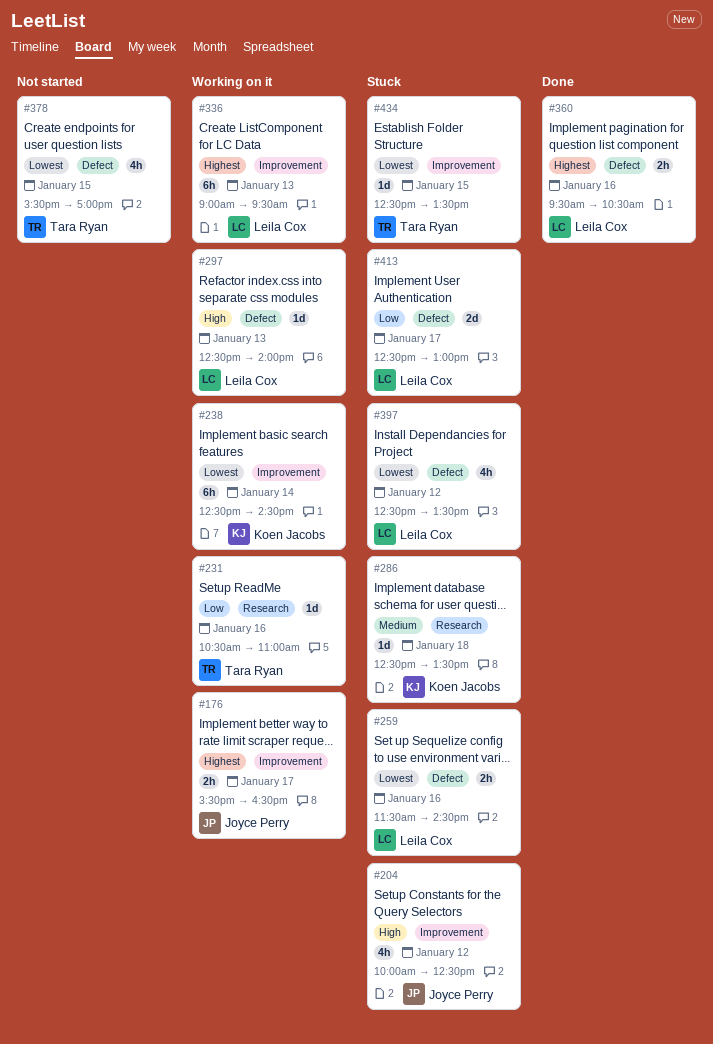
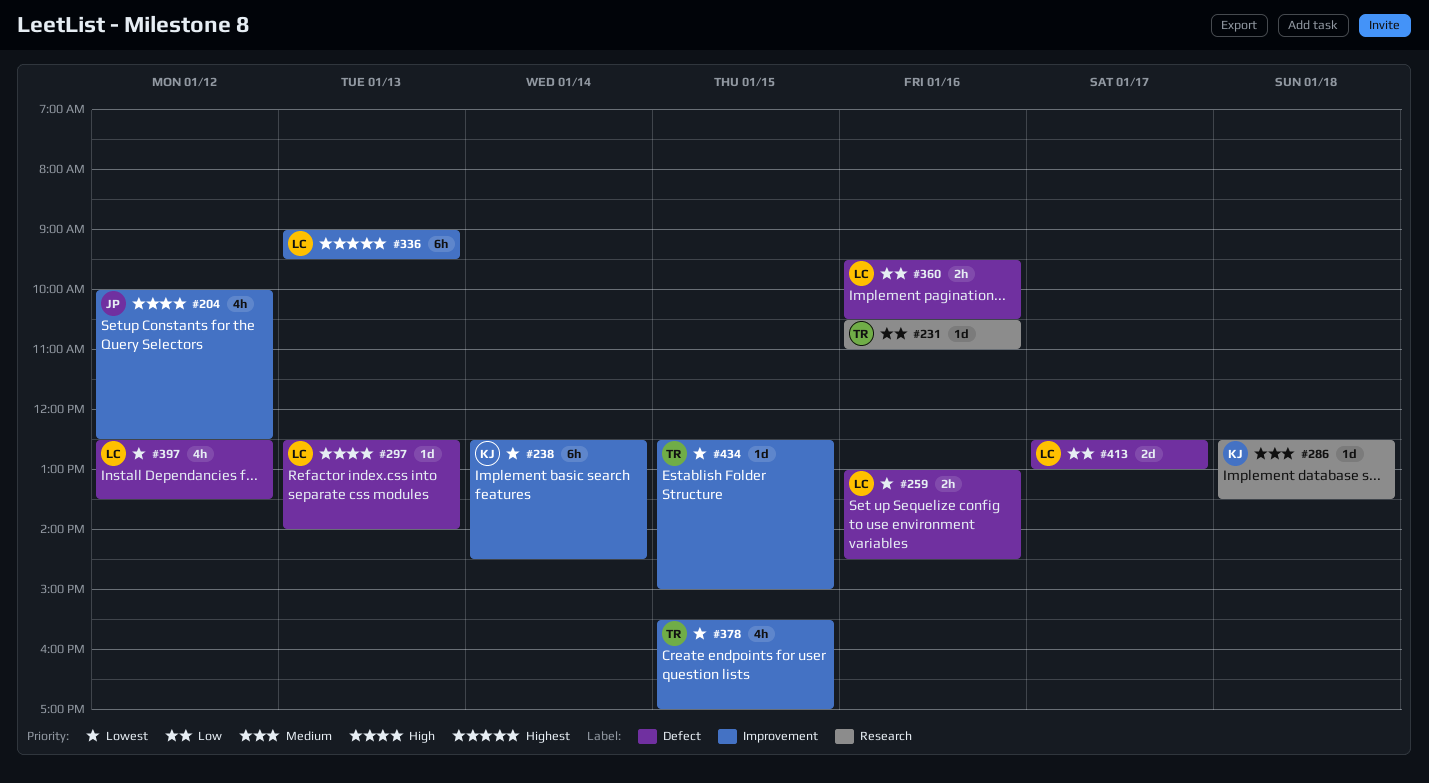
#176: present -> none
#259, begins: 11:30 -> 13:00
#360, priority: Highest -> Low
#378, label: Defect -> Improvement
#434, ends: 13:30 -> 15:00

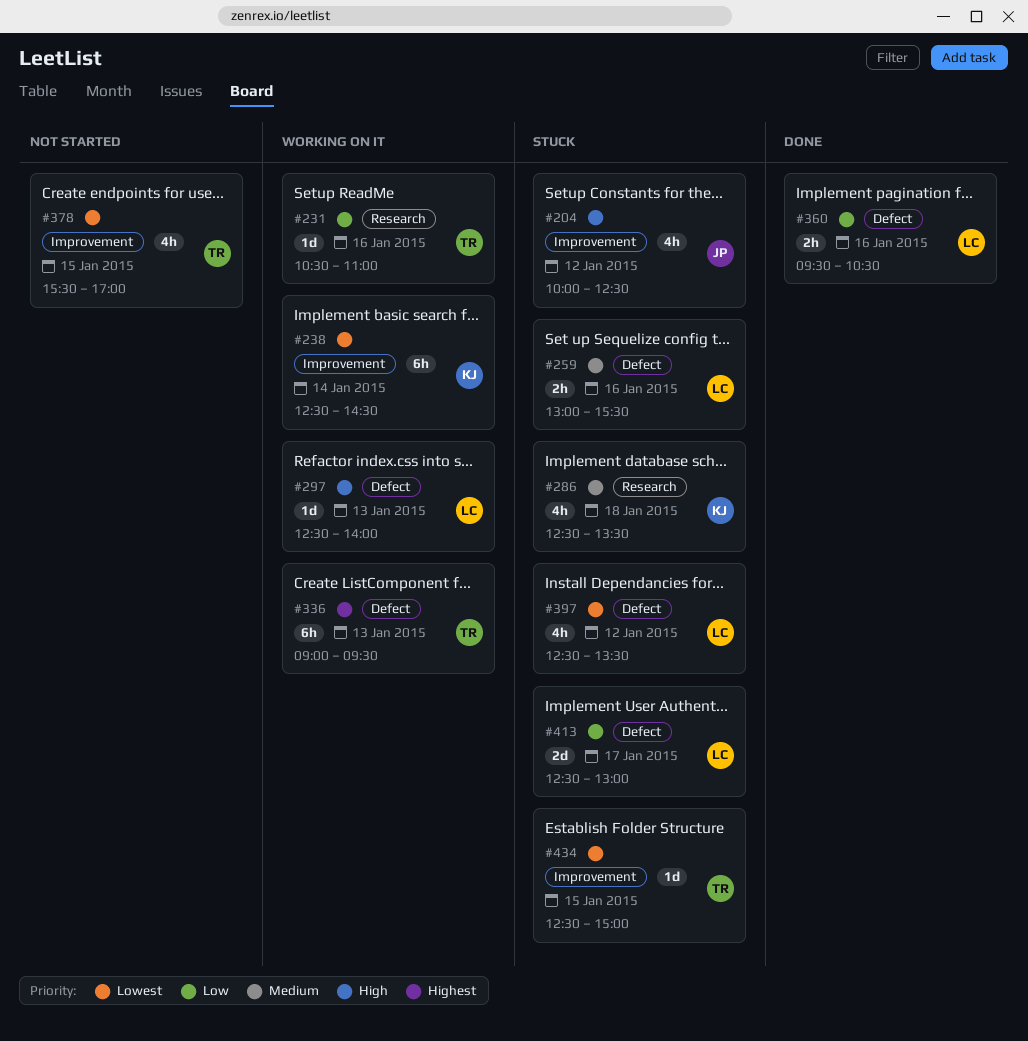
#259, priority: Lowest -> Medium
#259, ends: 14:30 -> 15:30
#286, estimate: 1d -> 4h
#336, owner: LC -> TR
#336, label: Improvement -> Defect

